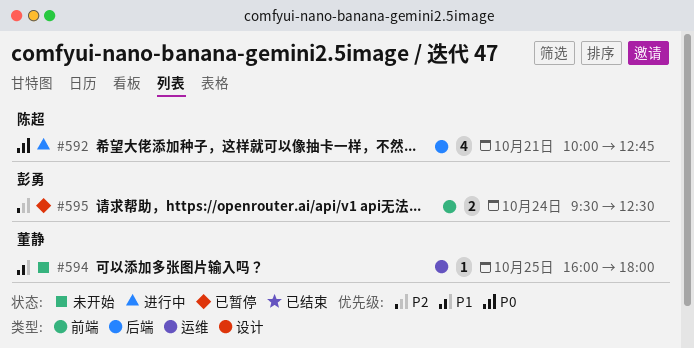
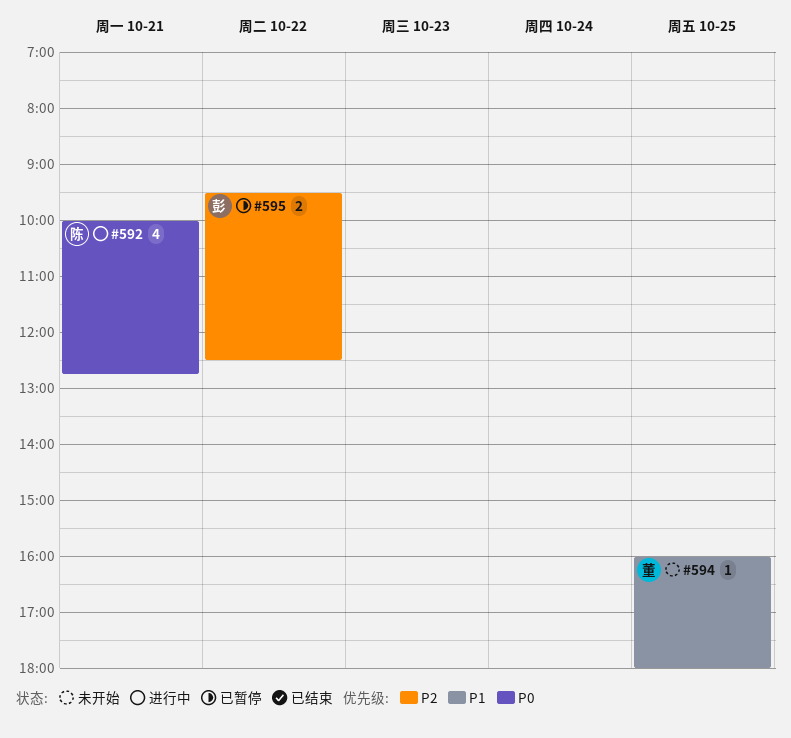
#595, day: Oct 24 -> Oct 22

